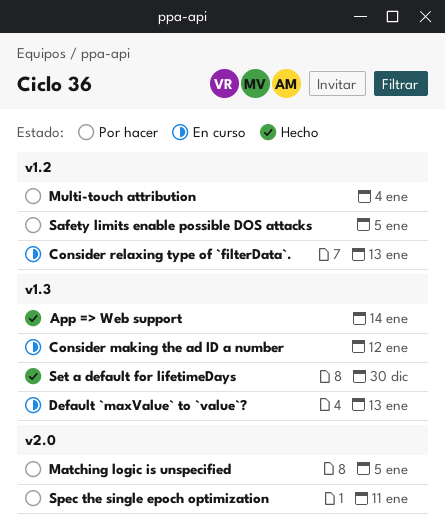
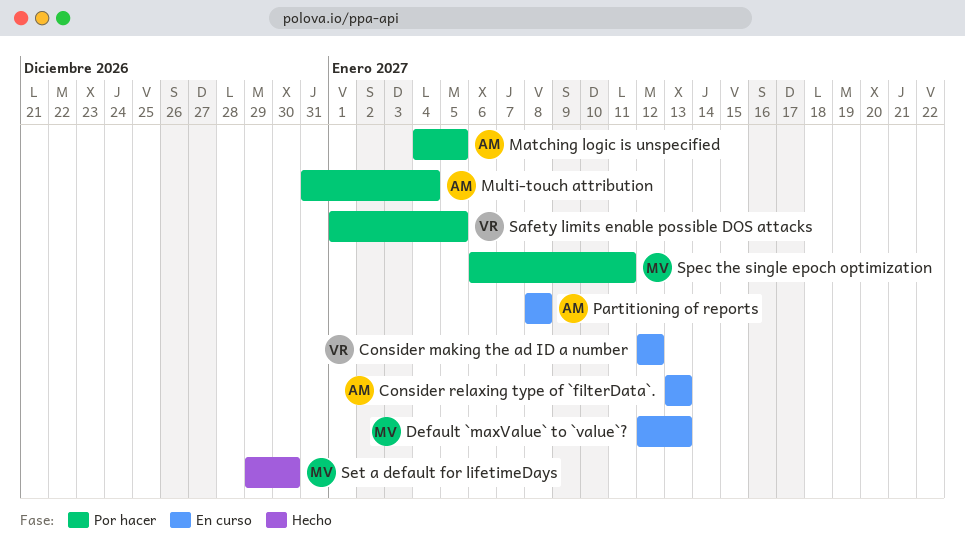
App => Web support: present -> none
Partitioning of reports: none -> present

